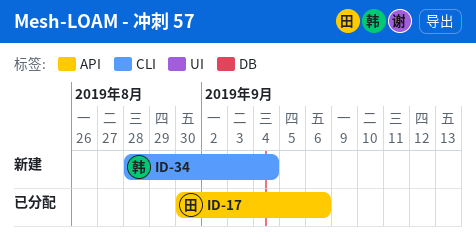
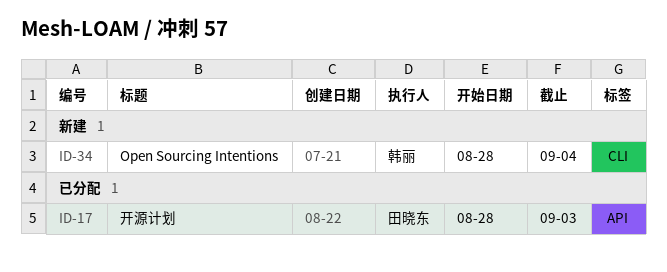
ID-17, start: Aug 30 -> Aug 28
ID-17, due: Sep 6 -> Sep 3

